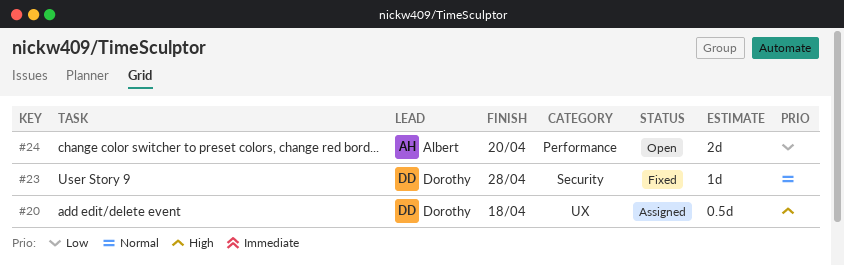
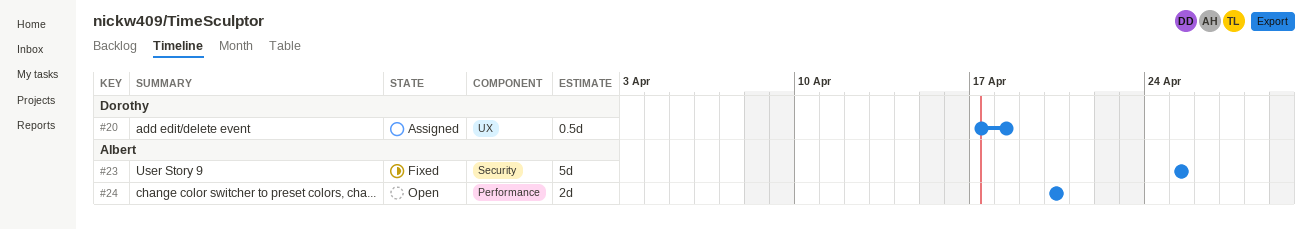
#23, owner: Dorothy -> Albert
#23, estimate: 1d -> 5d
#23, due: Apr 28 -> Apr 25

